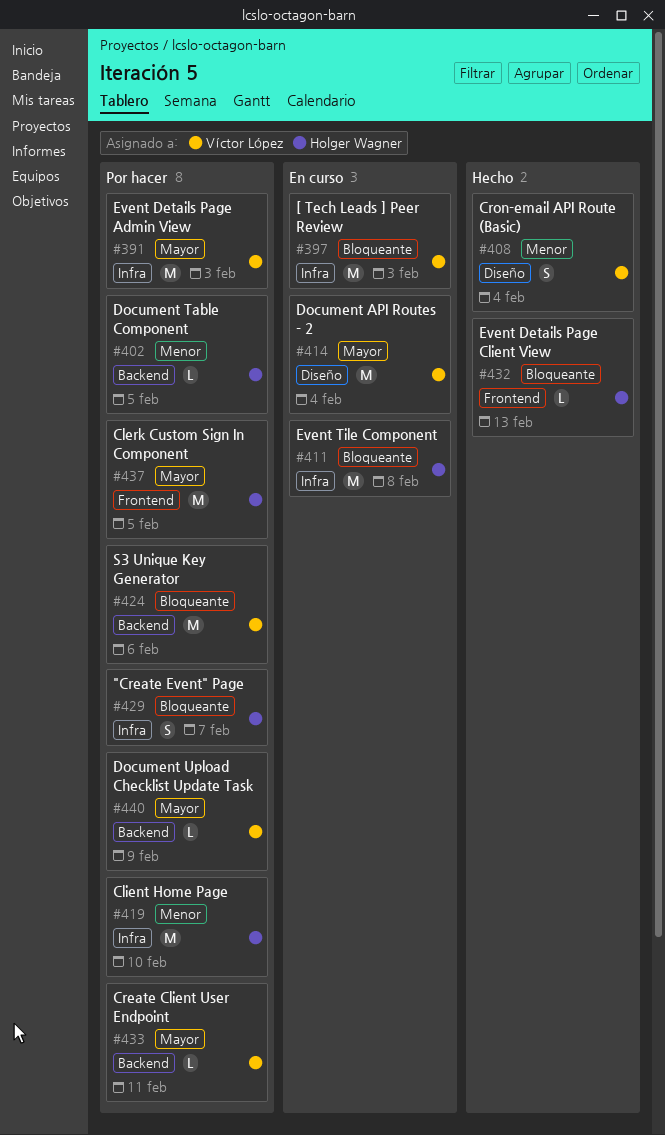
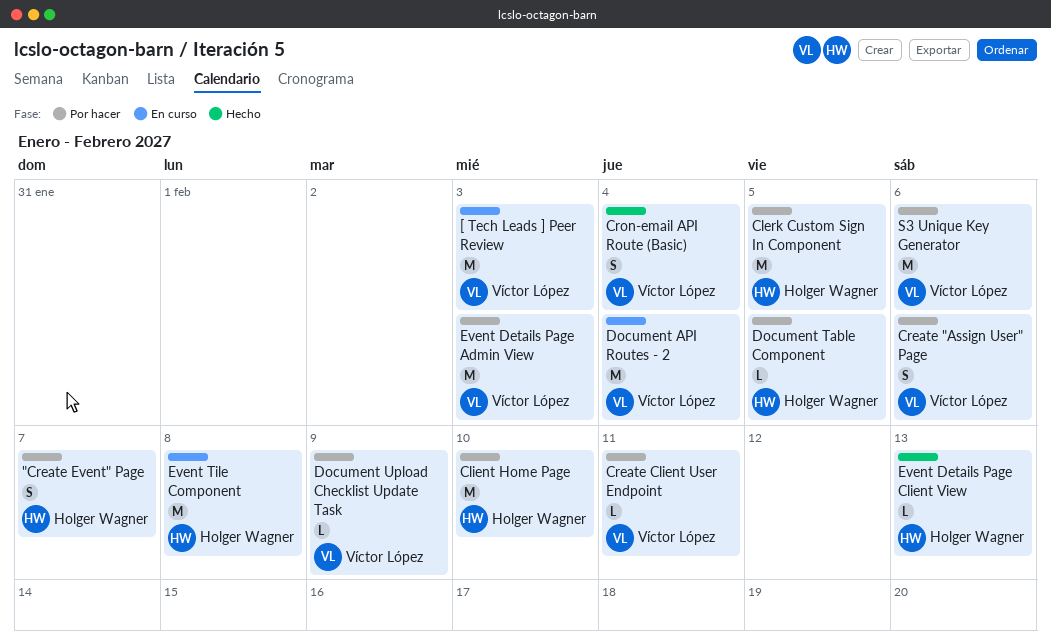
Create "Assign User" Page: none -> present

